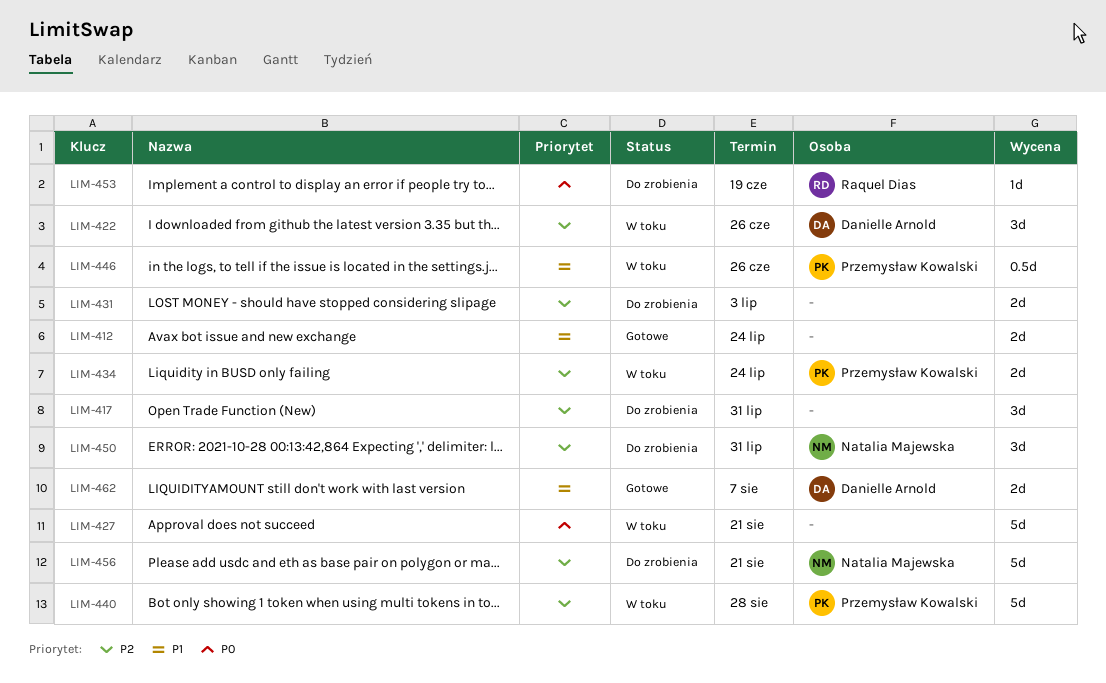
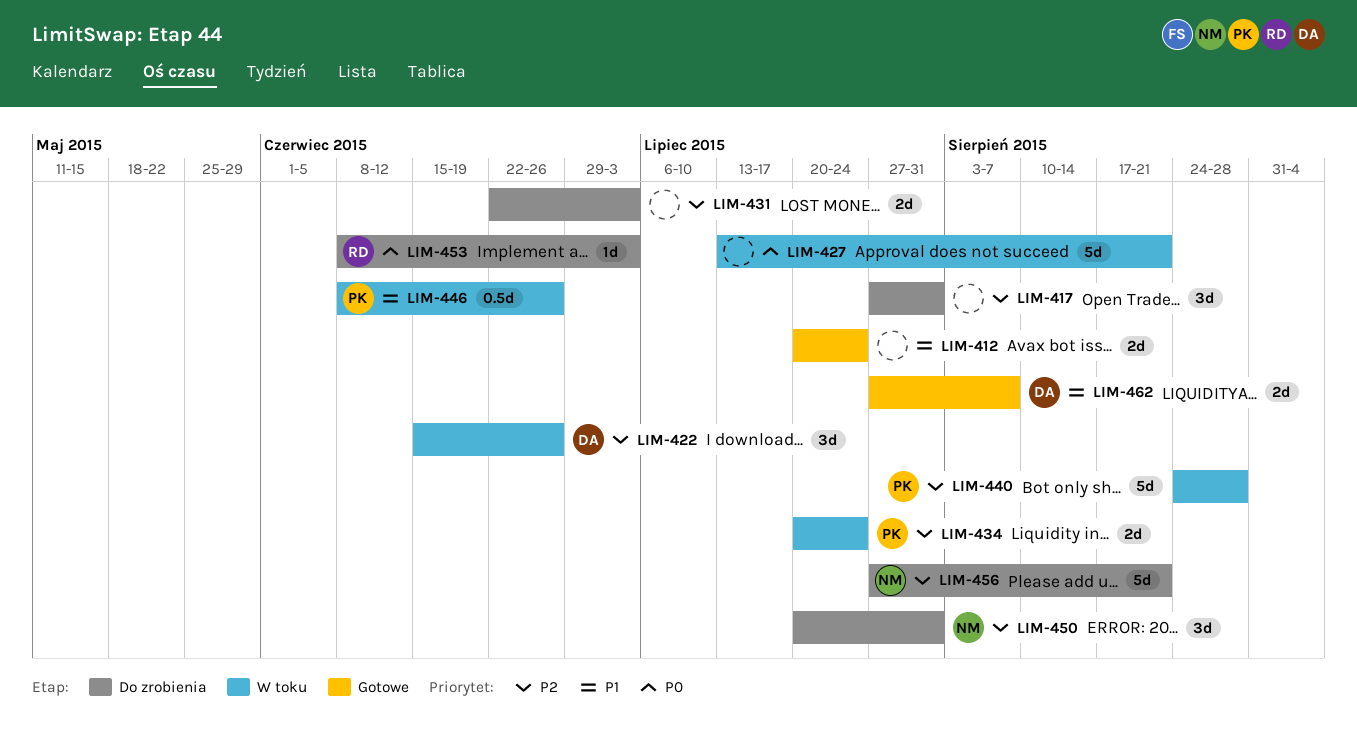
LIM-453, due: Jun 19 -> Jul 3

